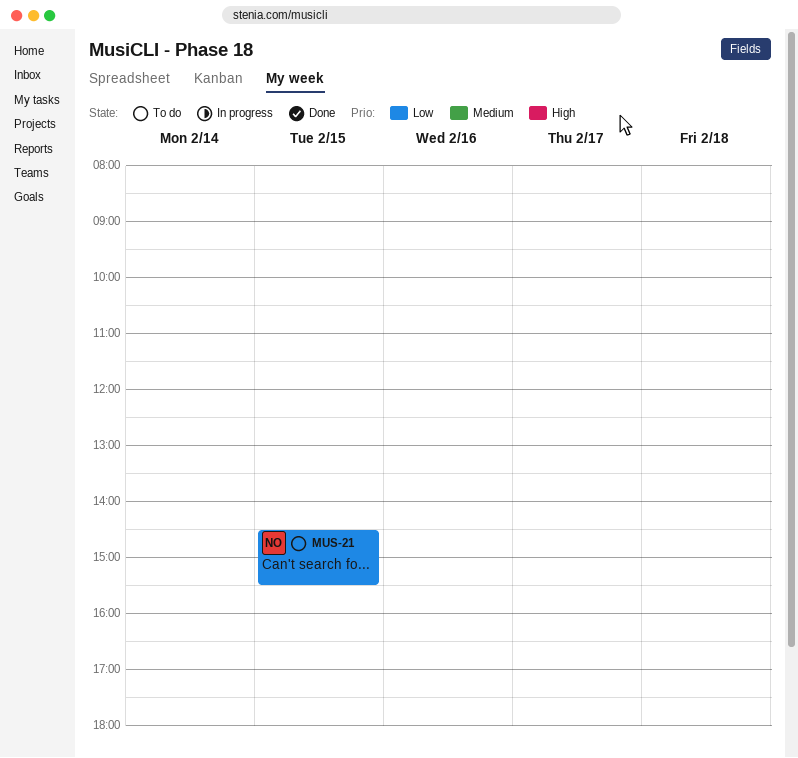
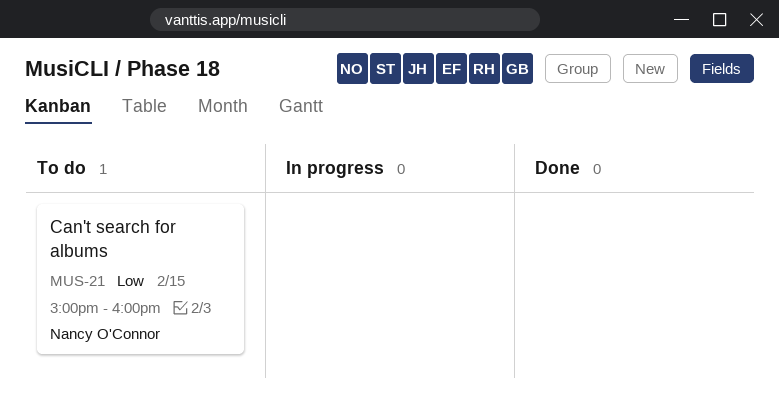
MUS-21, begins: 14:30 -> 15:00
MUS-21, ends: 15:30 -> 16:00

